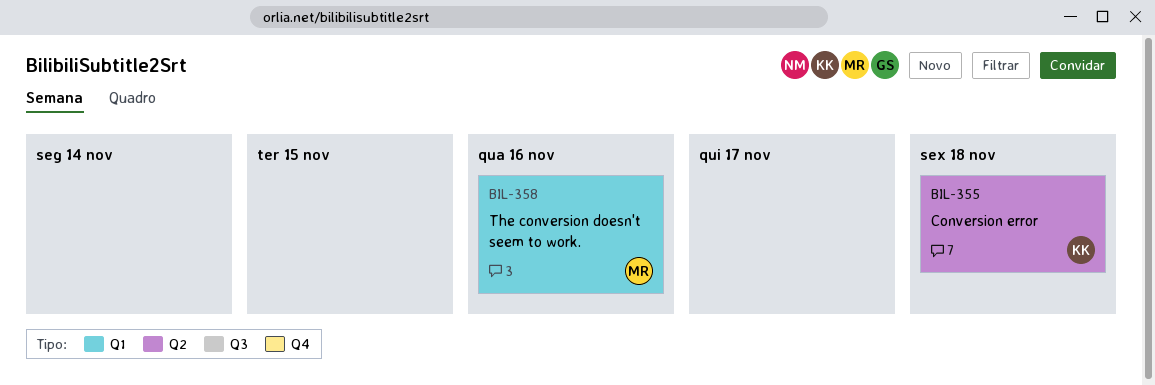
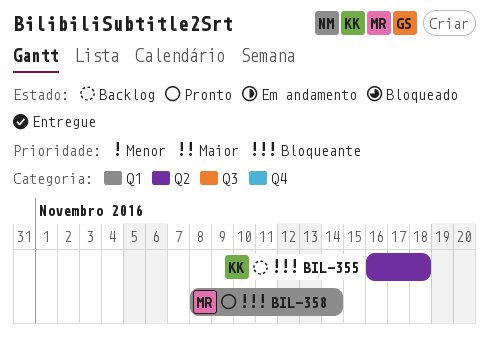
BIL-358, due: Nov 16 -> Nov 14

